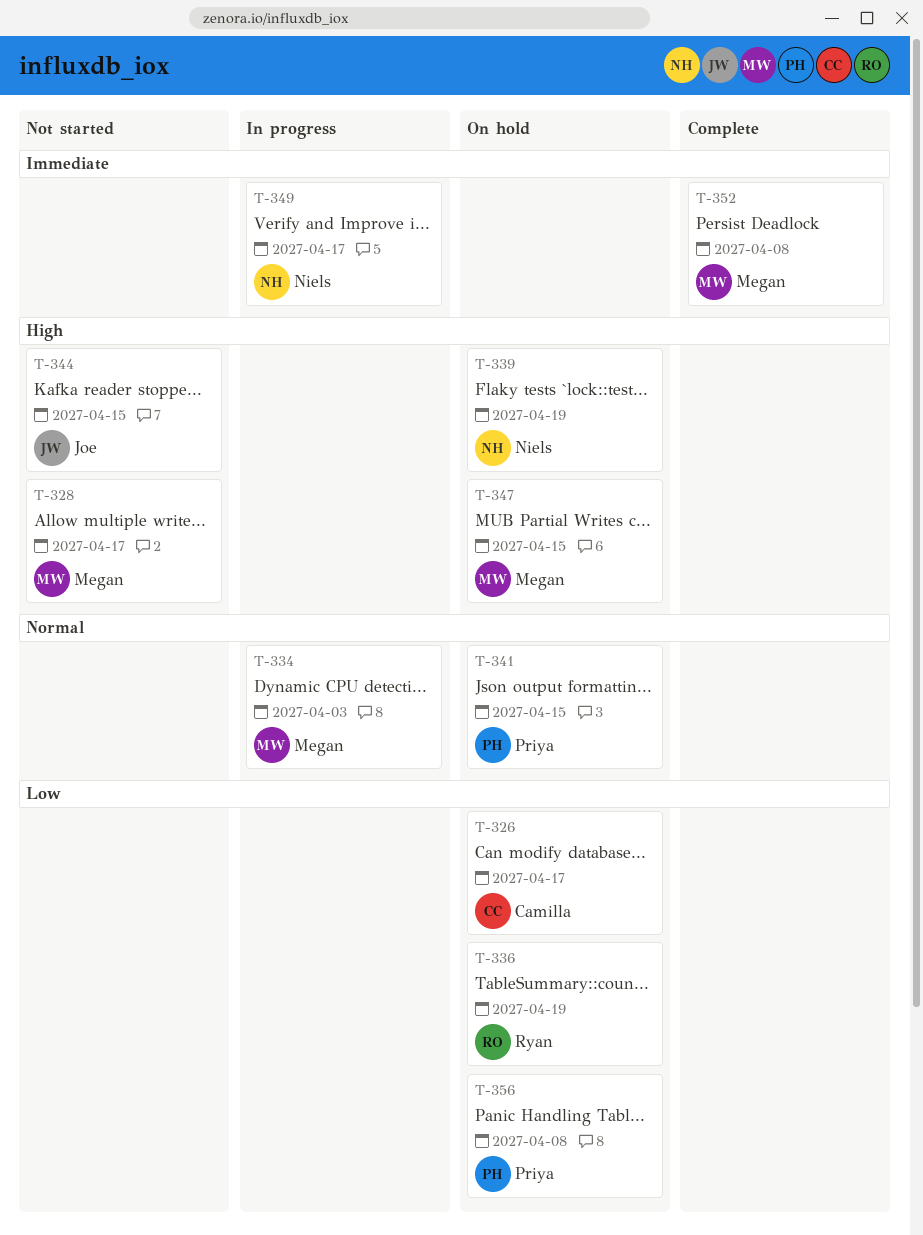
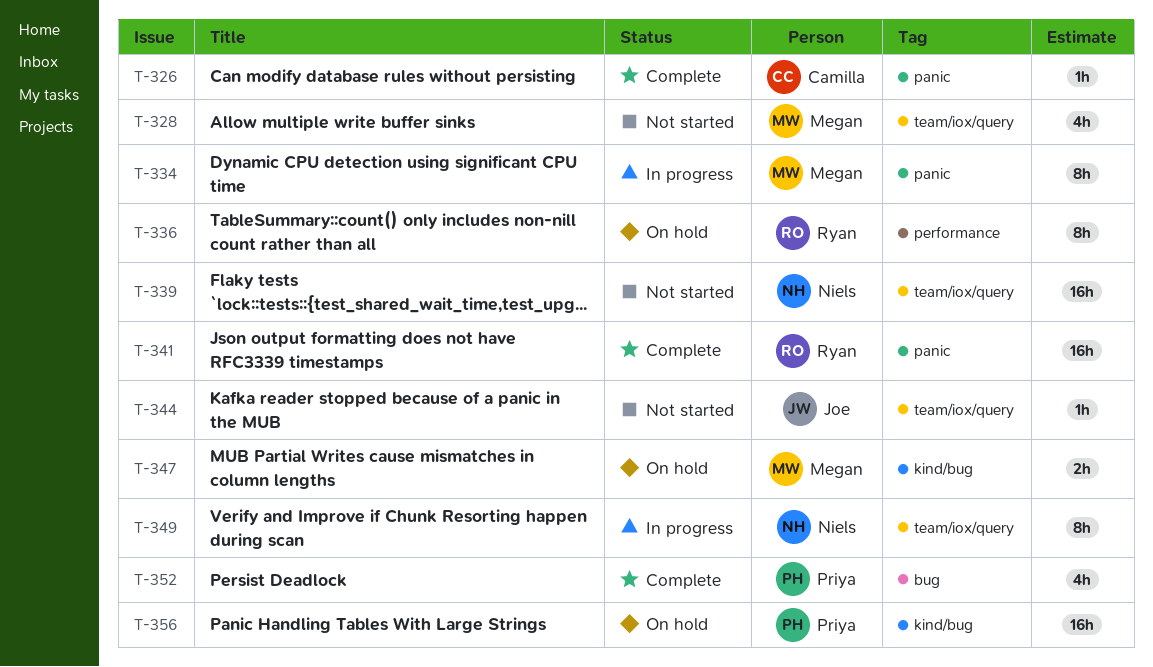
T-326, status: On hold -> Complete
T-339, status: On hold -> Not started
T-341, status: On hold -> Complete
T-341, owner: Priya -> Ryan
T-352, owner: Megan -> Priya

